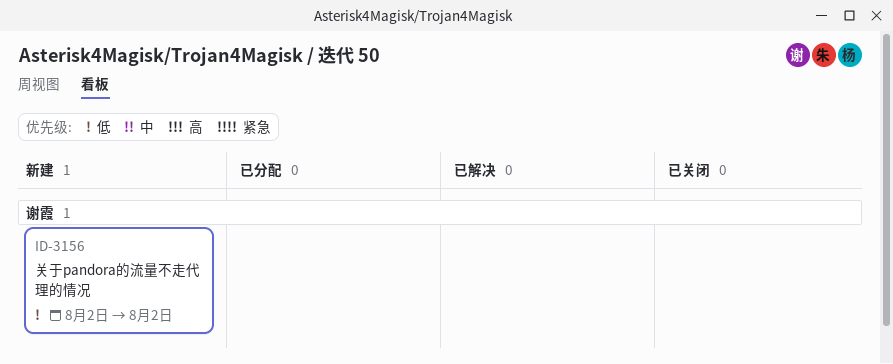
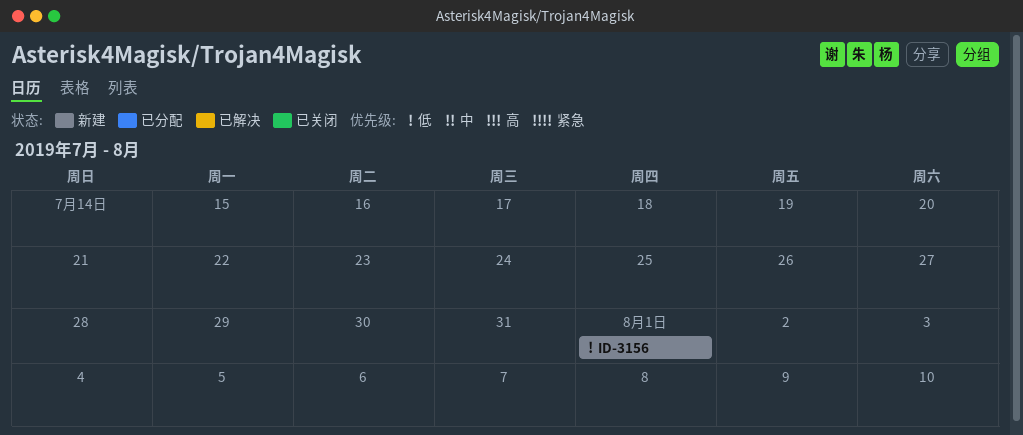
ID-3156, start: Aug 2 -> Aug 1
ID-3156, due: Aug 2 -> Aug 1

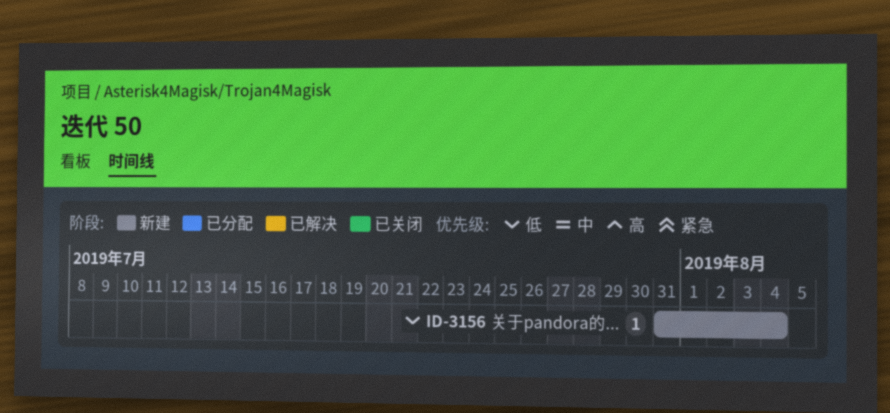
ID-3156, start: Aug 1 -> Jul 31
ID-3156, due: Aug 1 -> Aug 4

